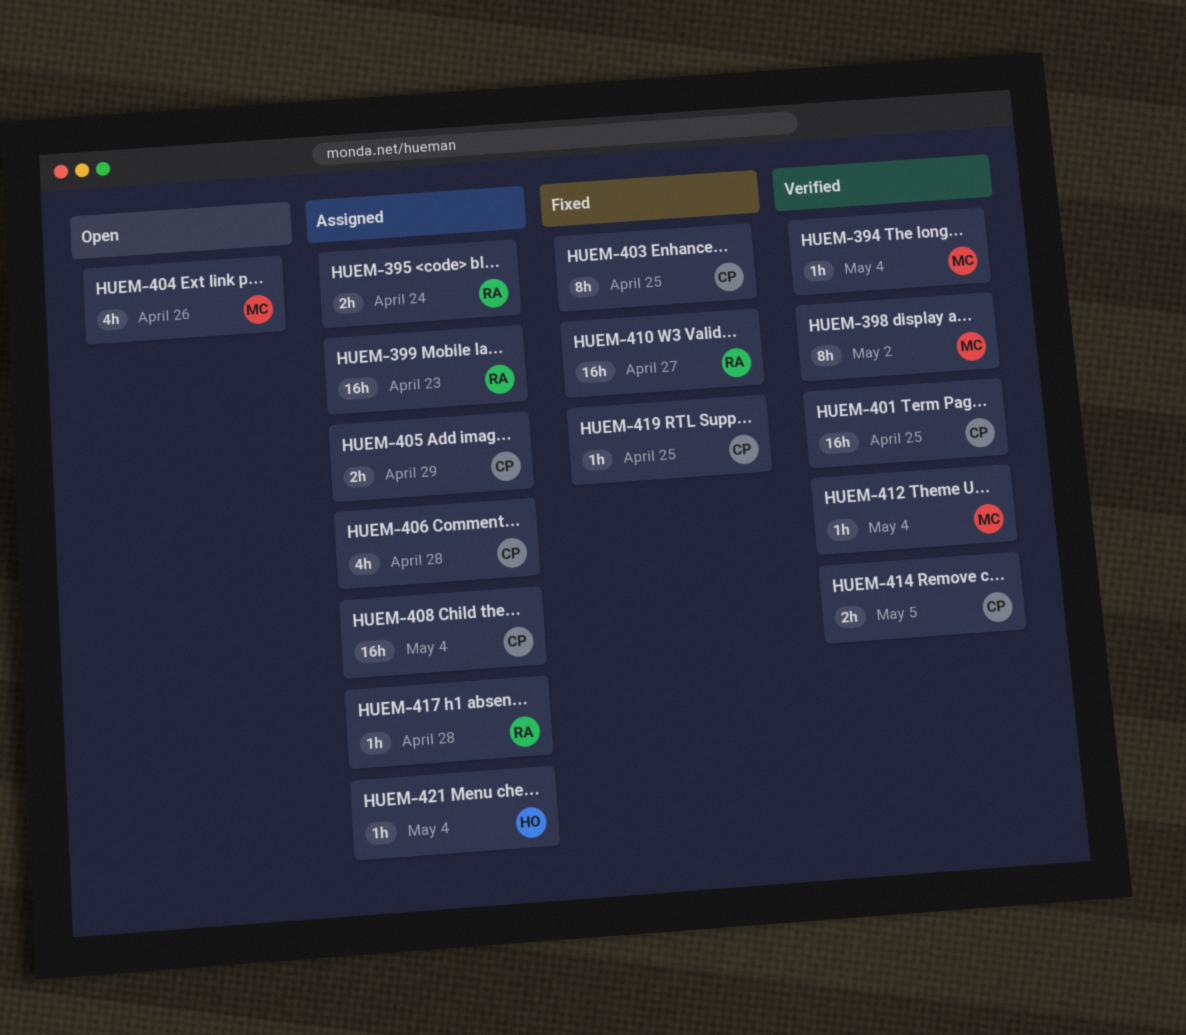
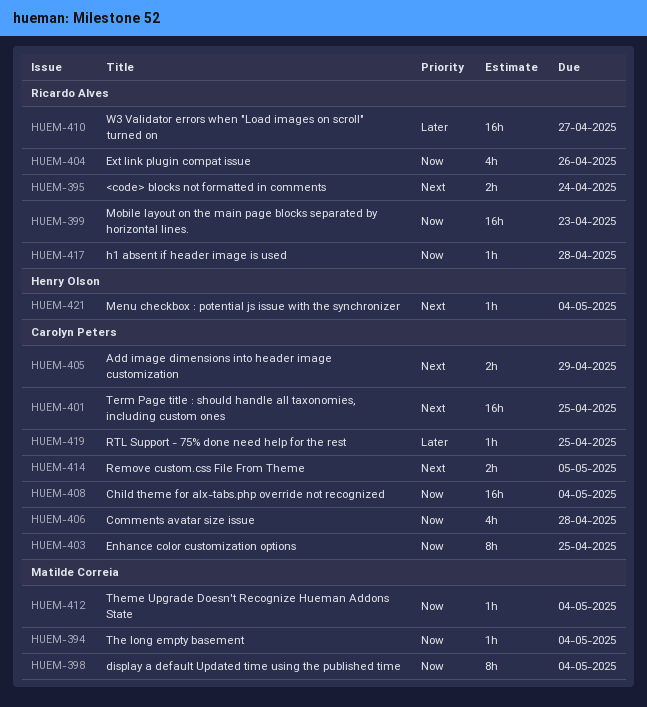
HUEM-398, due: May 2 -> May 4
HUEM-404, owner: Matilde Correia -> Ricardo Alves

